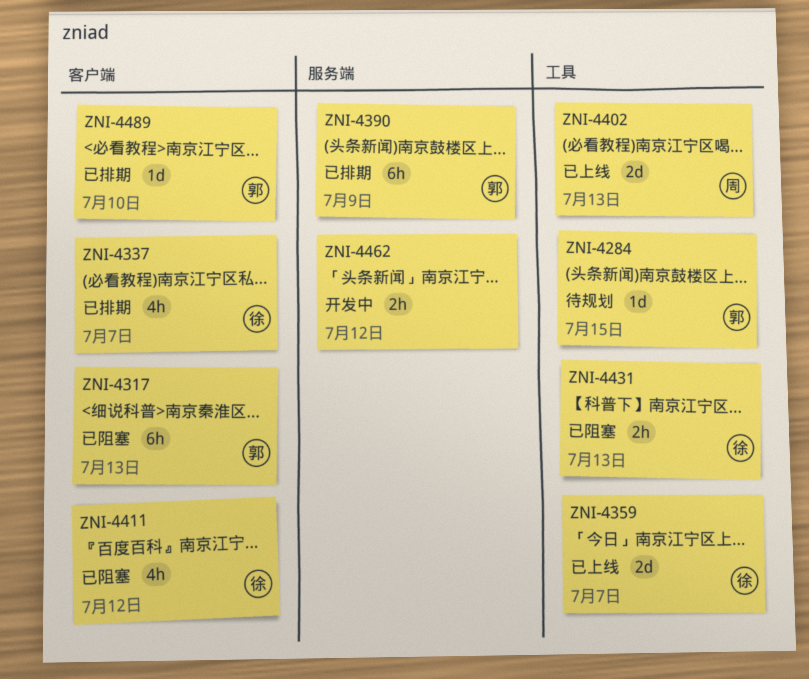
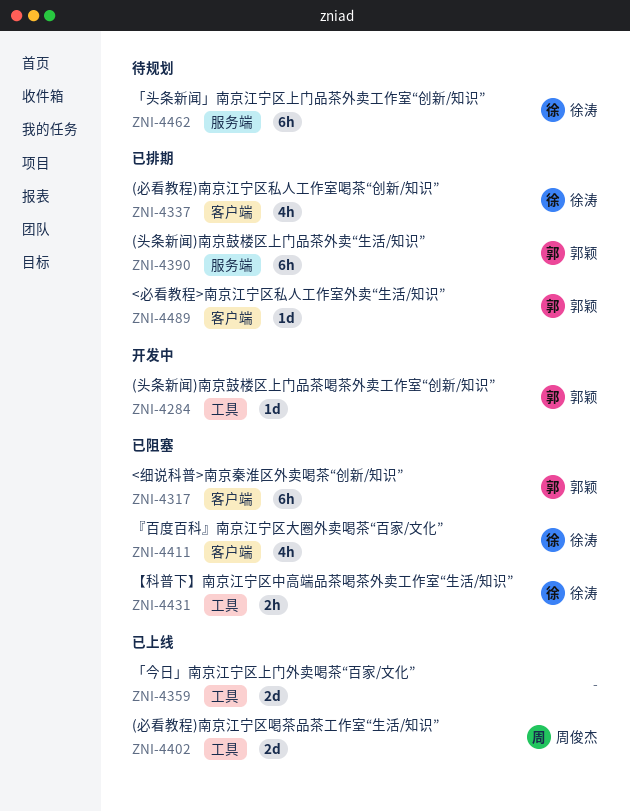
ZNI-4284, status: 待规划 -> 开发中
ZNI-4359, owner: 徐涛 -> none
ZNI-4462, status: 开发中 -> 待规划
ZNI-4462, owner: none -> 徐涛
ZNI-4462, estimate: 2h -> 6h

